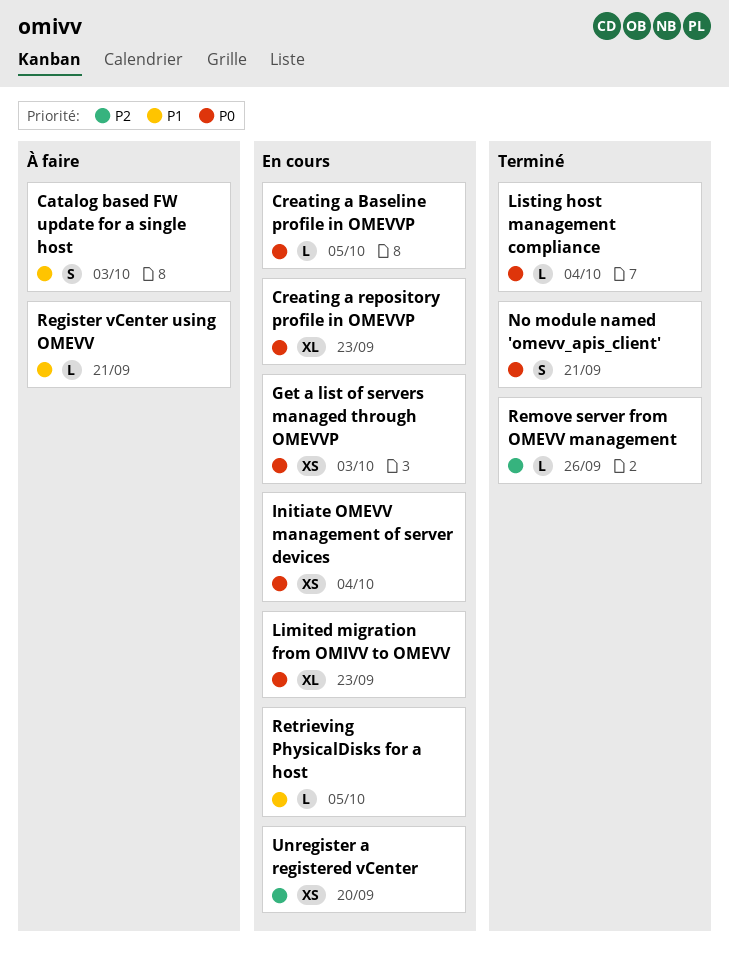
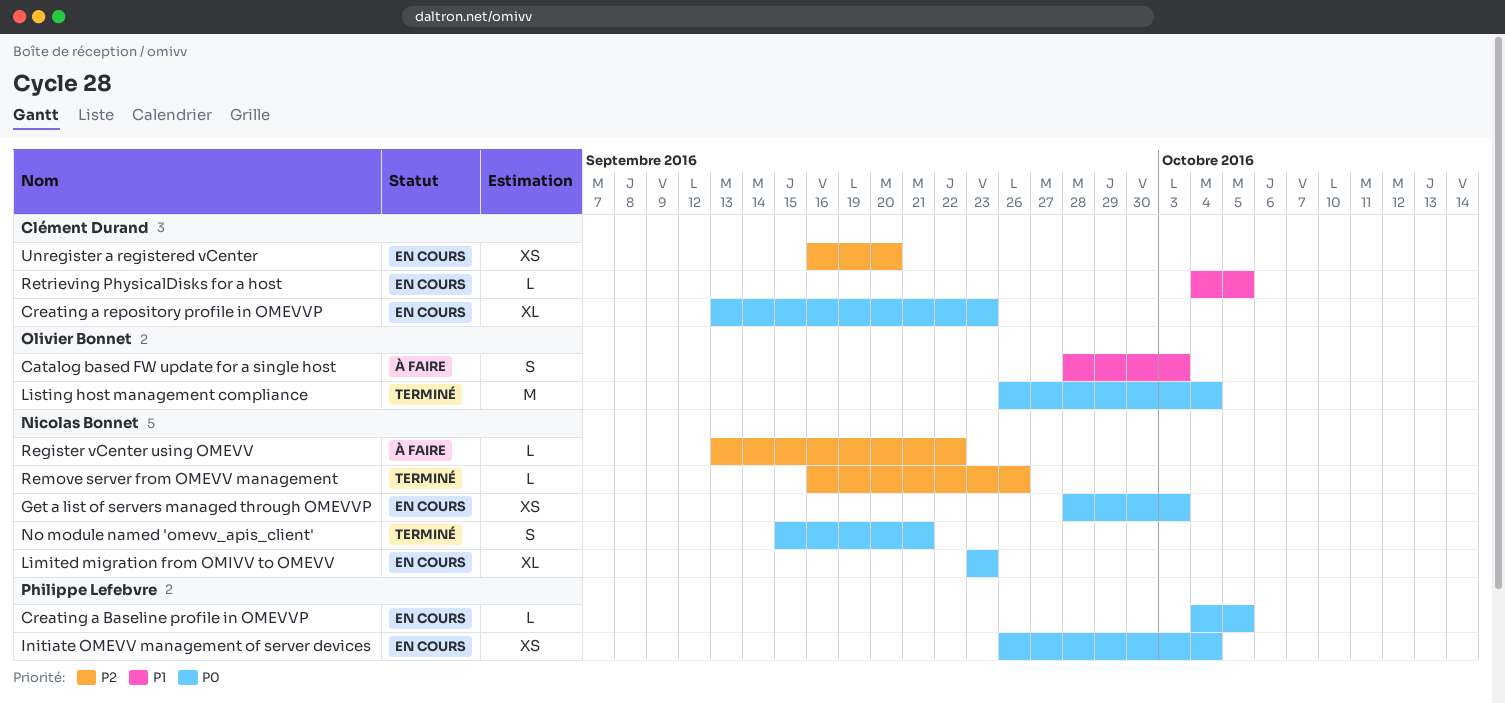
Listing host management compliance, estimate: L -> M
Register vCenter using OMEVV, priority: P1 -> P2
Register vCenter using OMEVV, due: Sep 21 -> Sep 22

